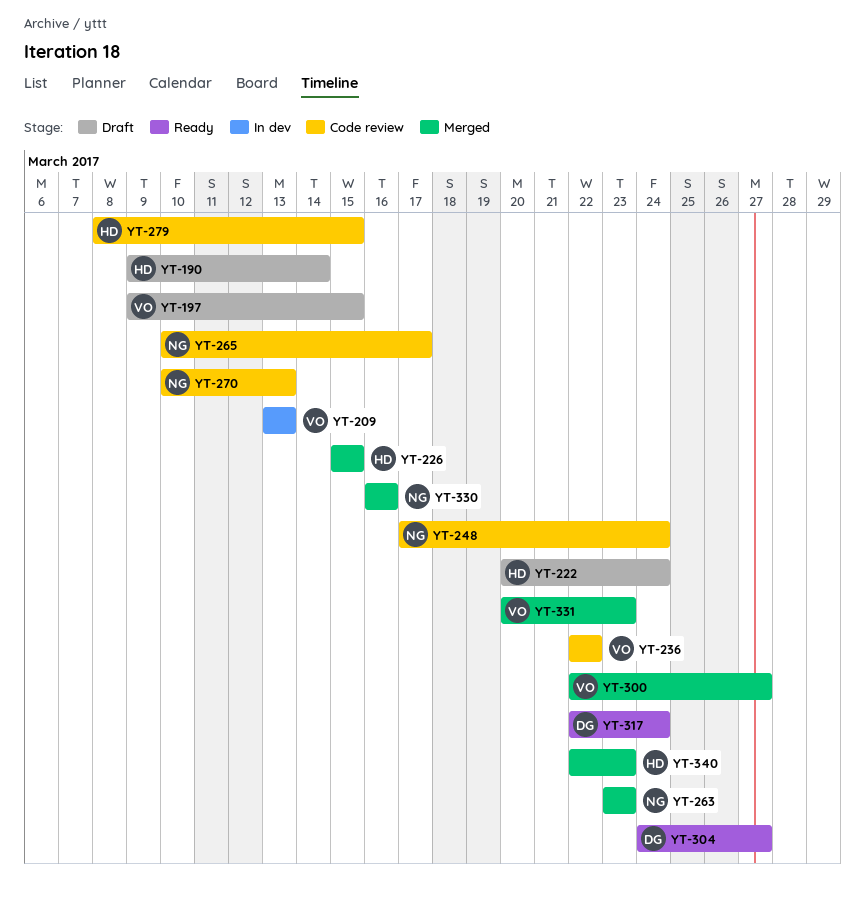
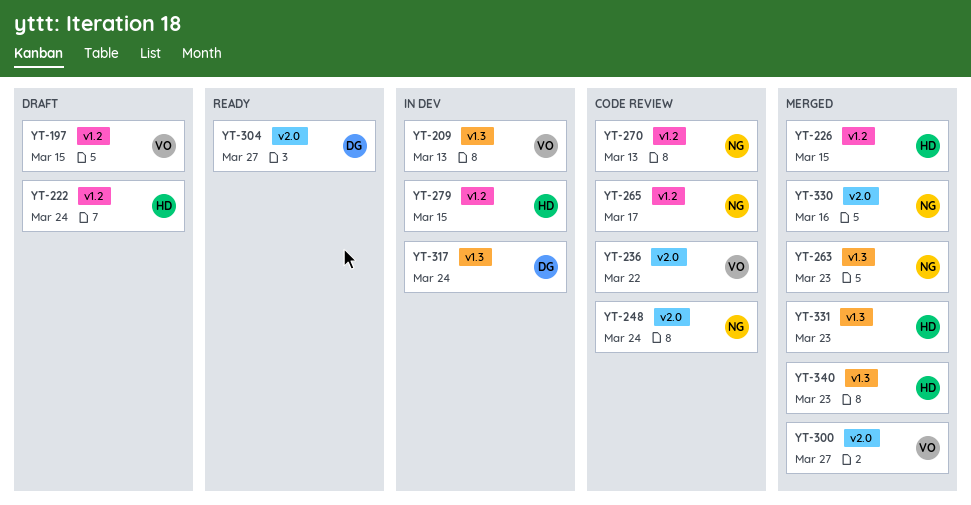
YT-190: present -> none
YT-279, status: Code review -> In dev
YT-317, status: Ready -> In dev
YT-331, owner: VO -> HD

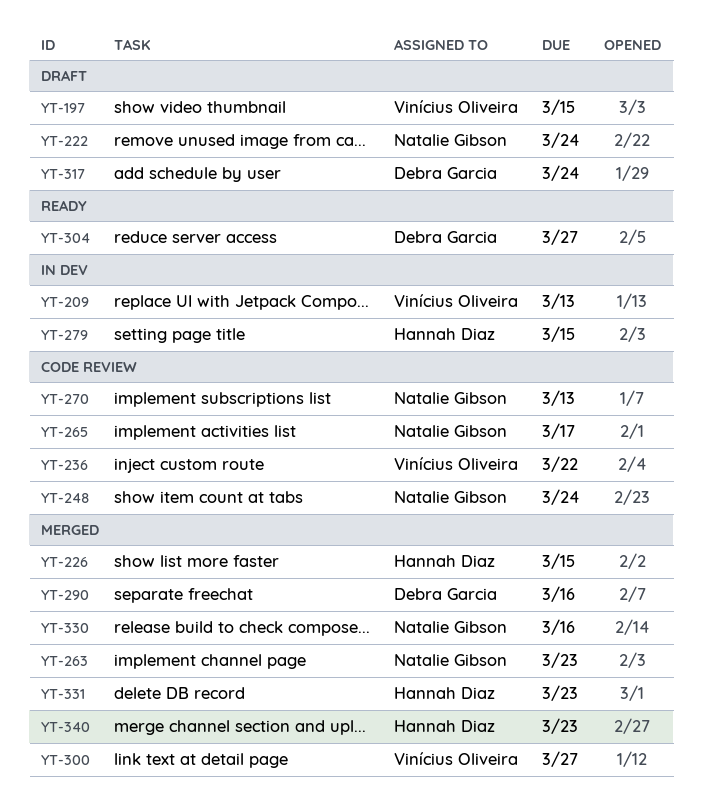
YT-222, owner: Hannah Diaz -> Natalie Gibson
YT-290: none -> present
YT-317, status: In dev -> Draft

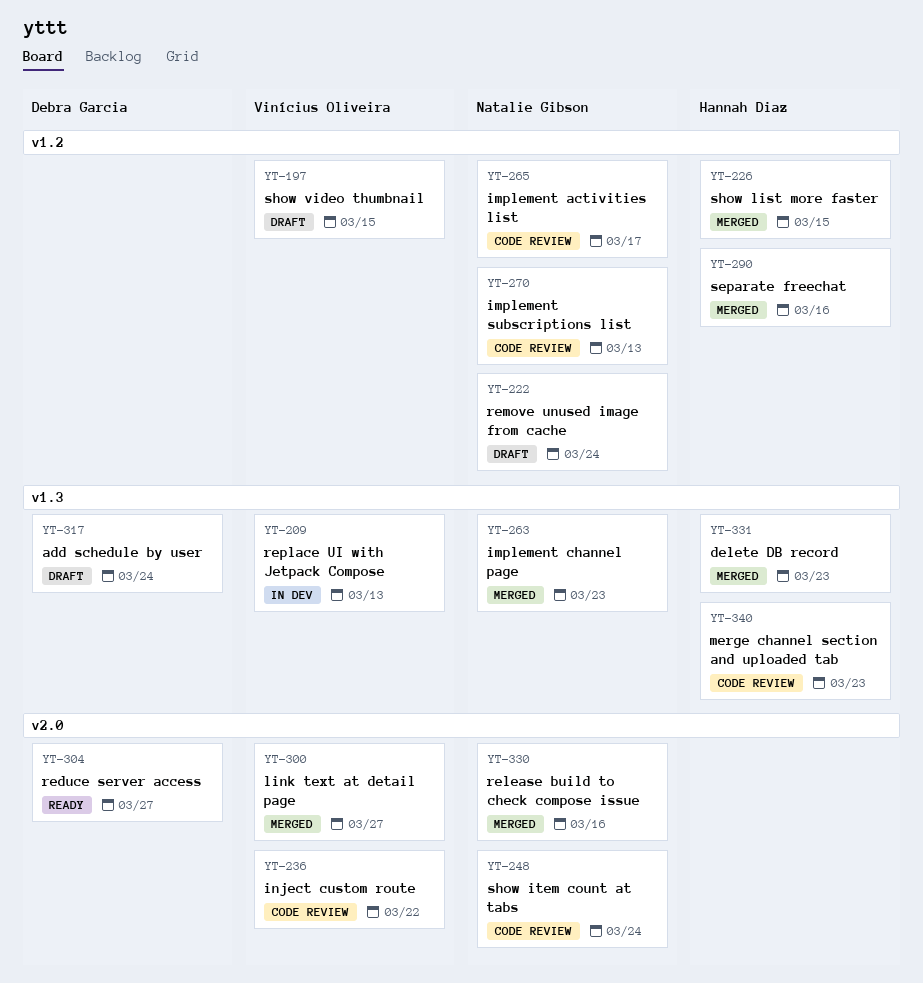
YT-279: present -> none
YT-290, owner: Debra Garcia -> Hannah Diaz
YT-340, status: Merged -> Code review

